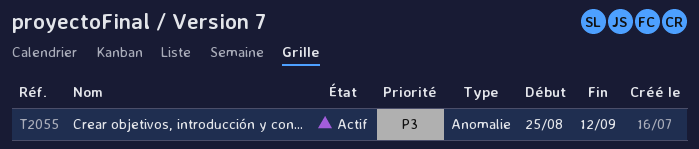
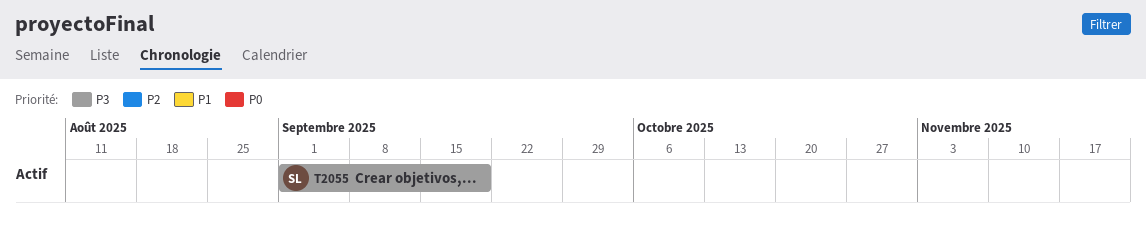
T2055, start: Aug 25 -> Sep 1
T2055, due: Sep 12 -> Sep 19

